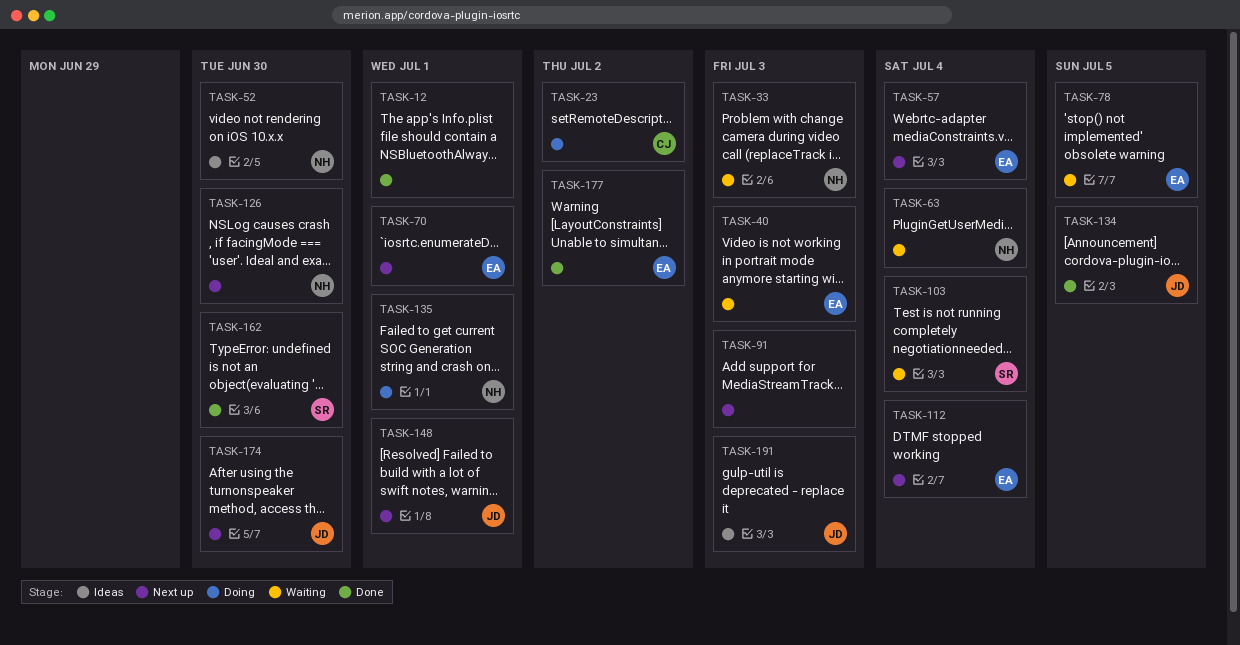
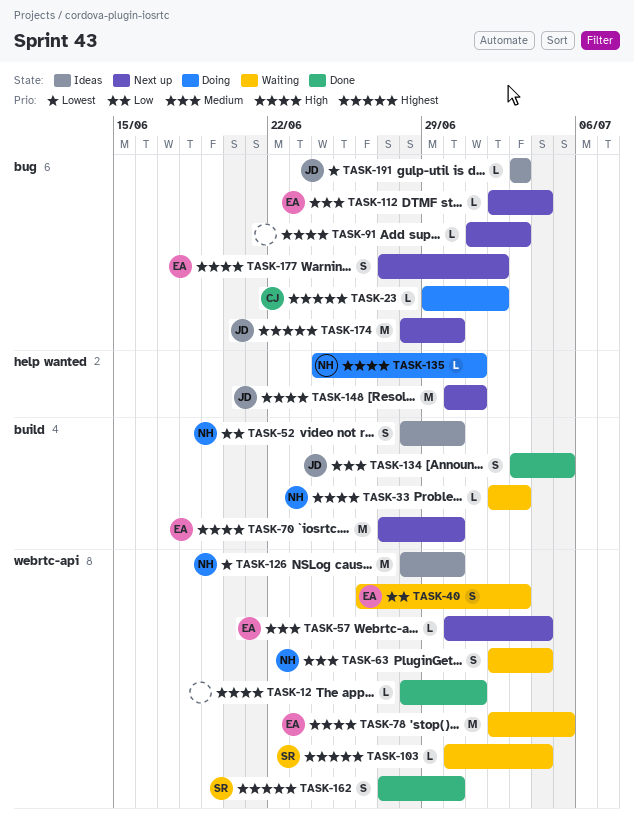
TASK-70, due: Jul 1 -> Jun 30
TASK-126, status: Next up -> Ideas
TASK-177, status: Done -> Next up

